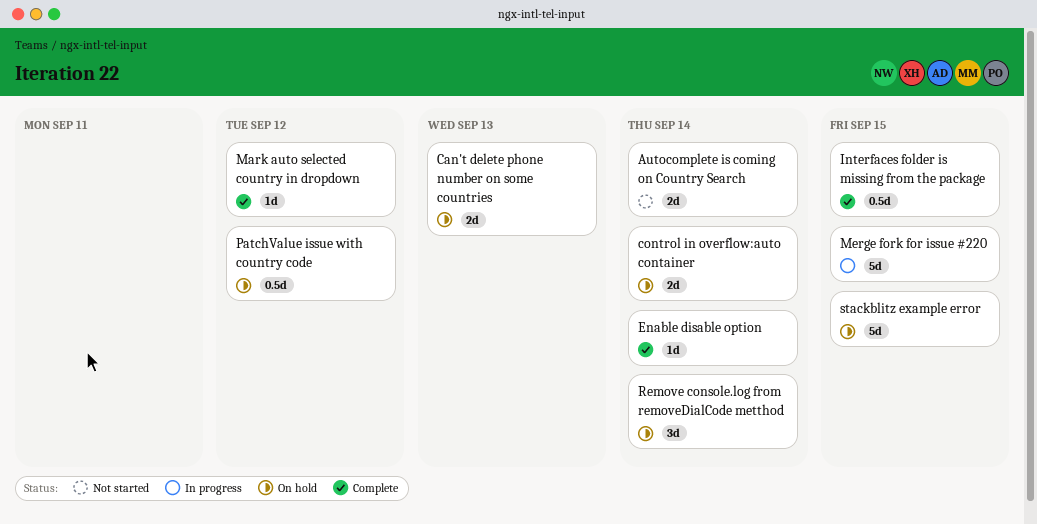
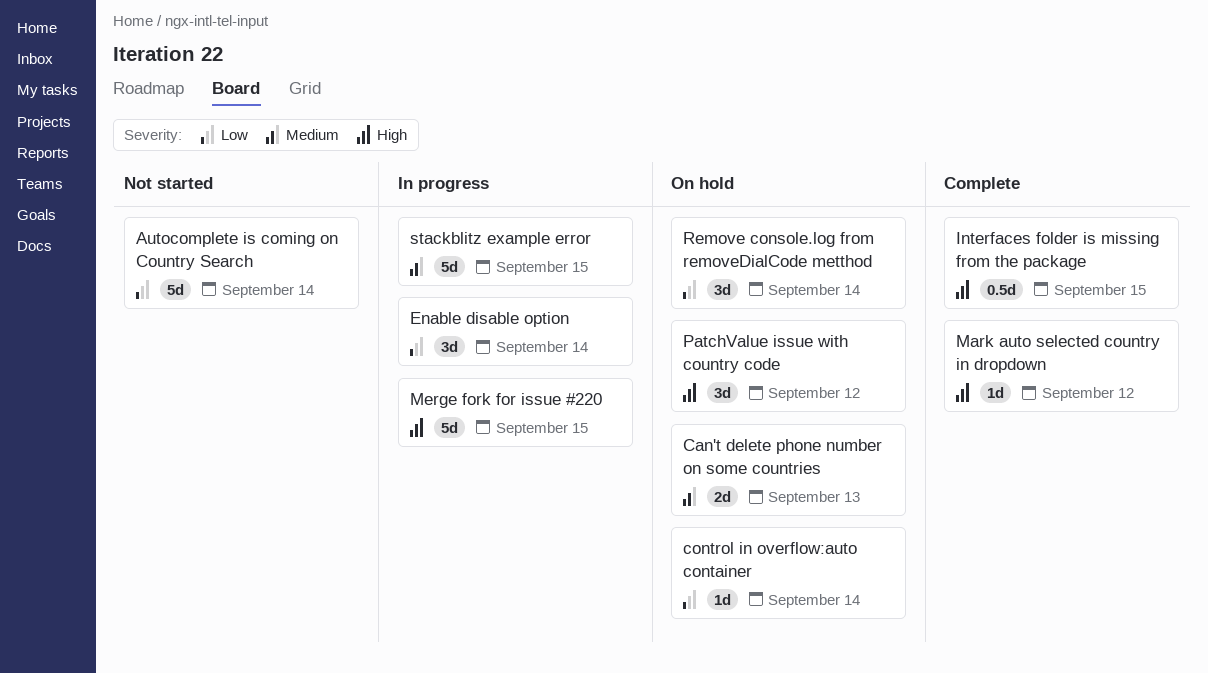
Autocomplete is coming on Country Search, estimate: 2d -> 5d
control in overflow:auto container, estimate: 2d -> 1d
Enable disable option, status: Complete -> In progress
Enable disable option, estimate: 1d -> 3d
PatchValue issue with country code, estimate: 0.5d -> 3d
stackblitz example error, status: On hold -> In progress

